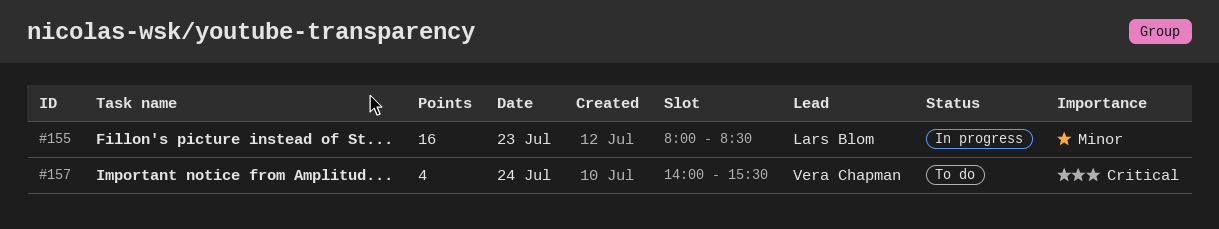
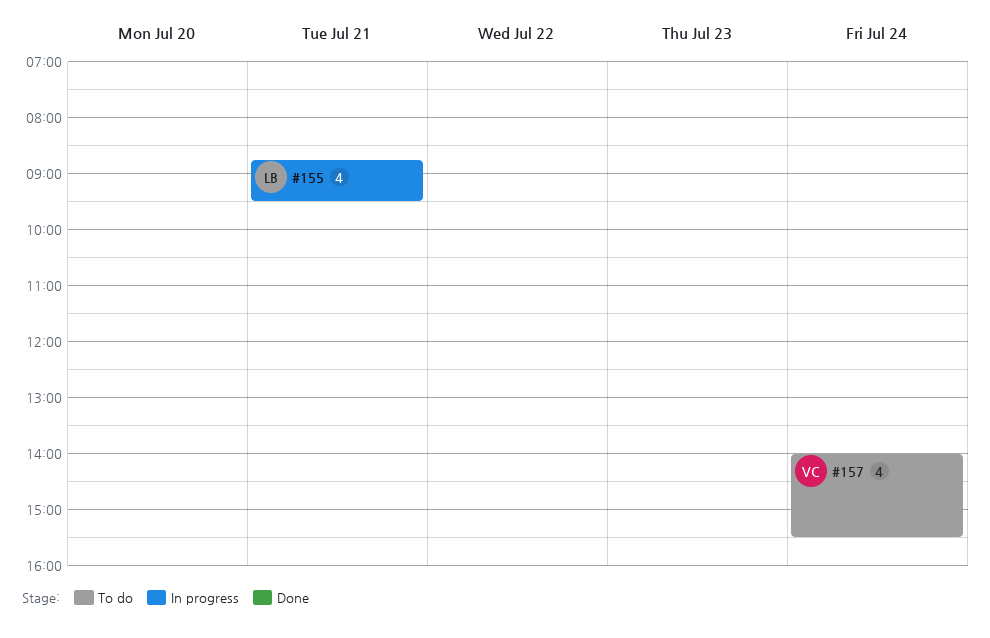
#155, estimate: 16 -> 4
#155, day: Jul 23 -> Jul 21
#155, begins: 08:00 -> 08:45
#155, ends: 08:30 -> 09:30

